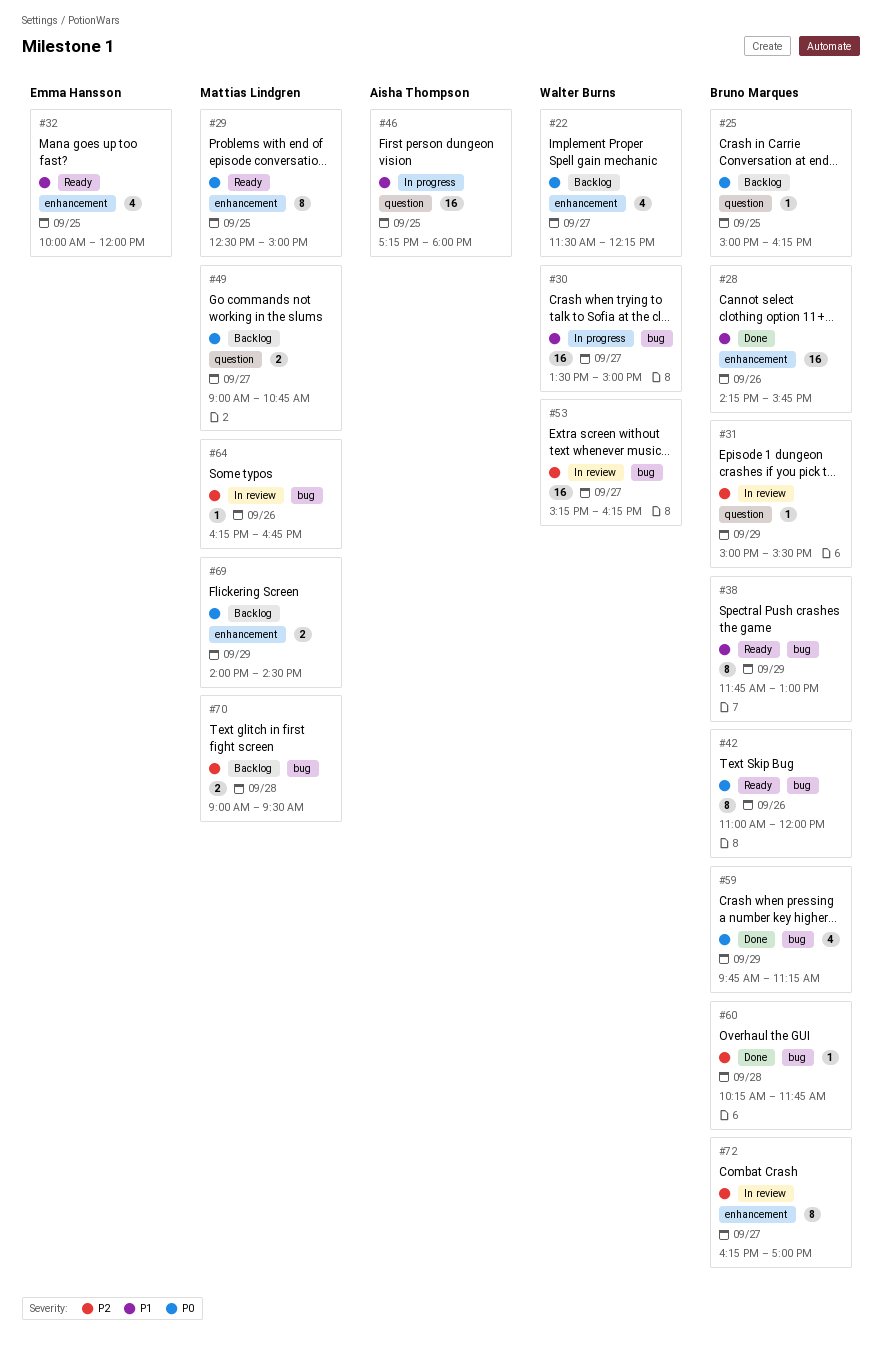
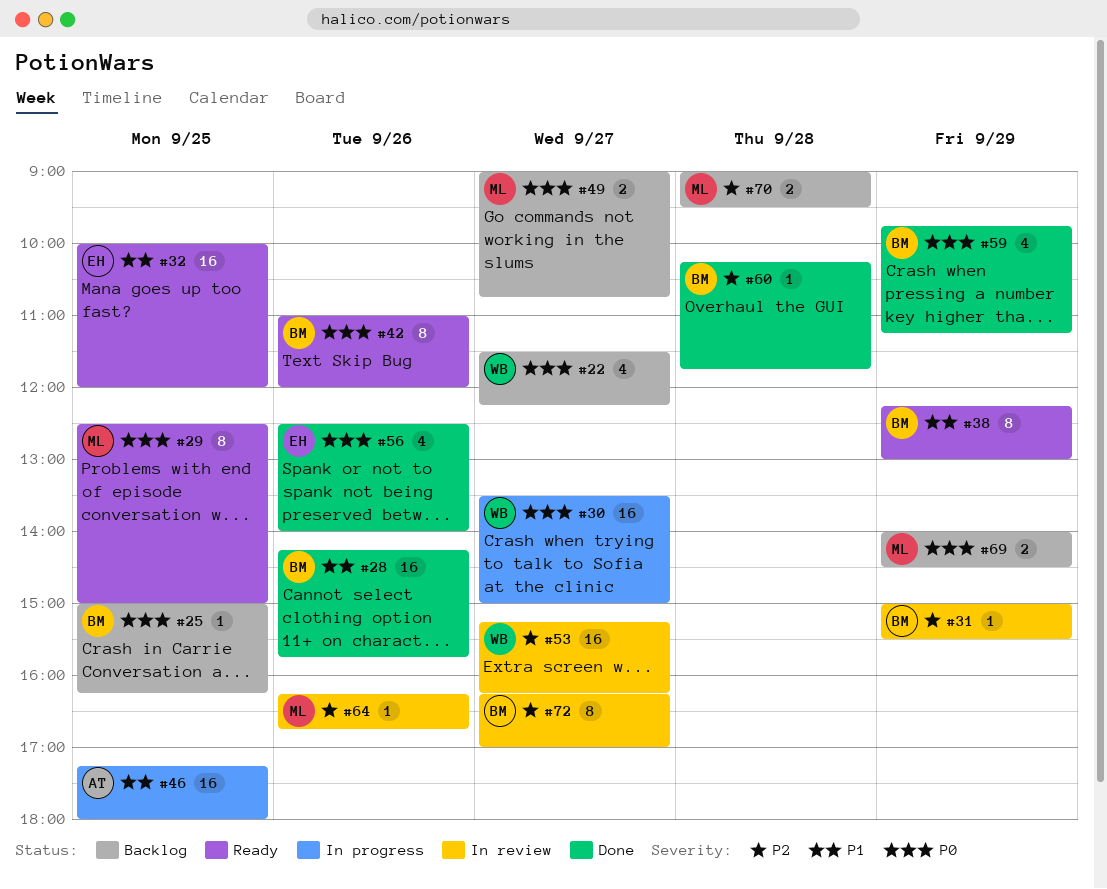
#30, priority: P1 -> P0
#32, estimate: 4 -> 16
#38, begins: 11:45 -> 12:15
#56: none -> present

